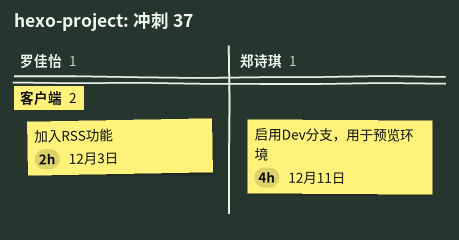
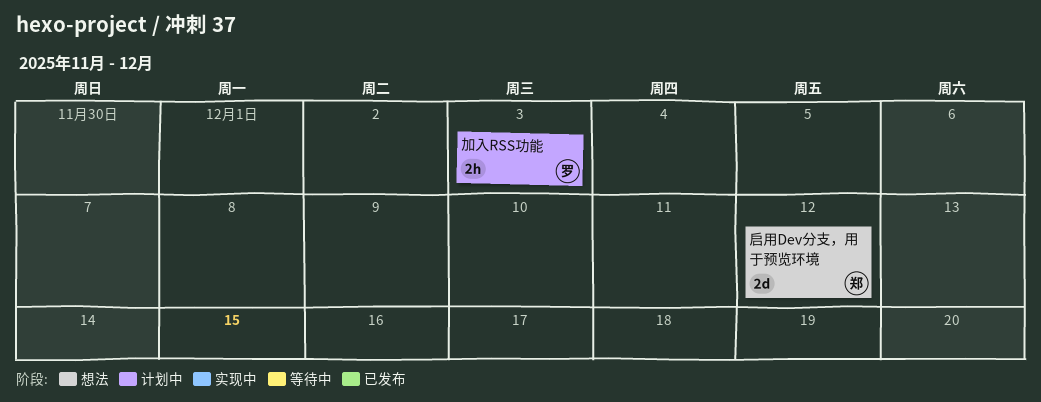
启用Dev分支，用于预览环境, estimate: 4h -> 2d
启用Dev分支，用于预览环境, due: Dec 11 -> Dec 12

